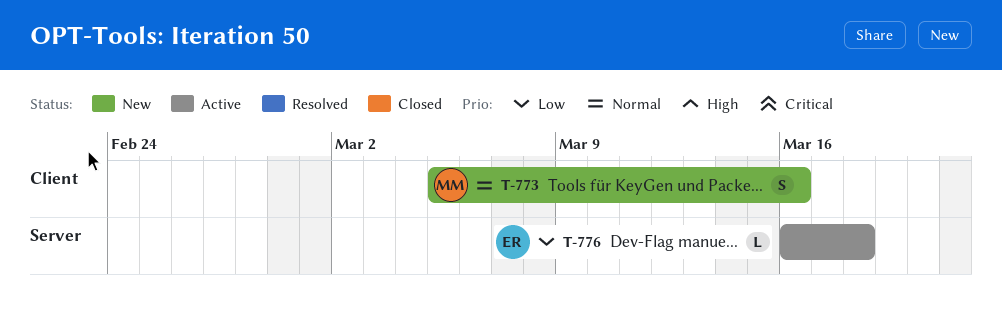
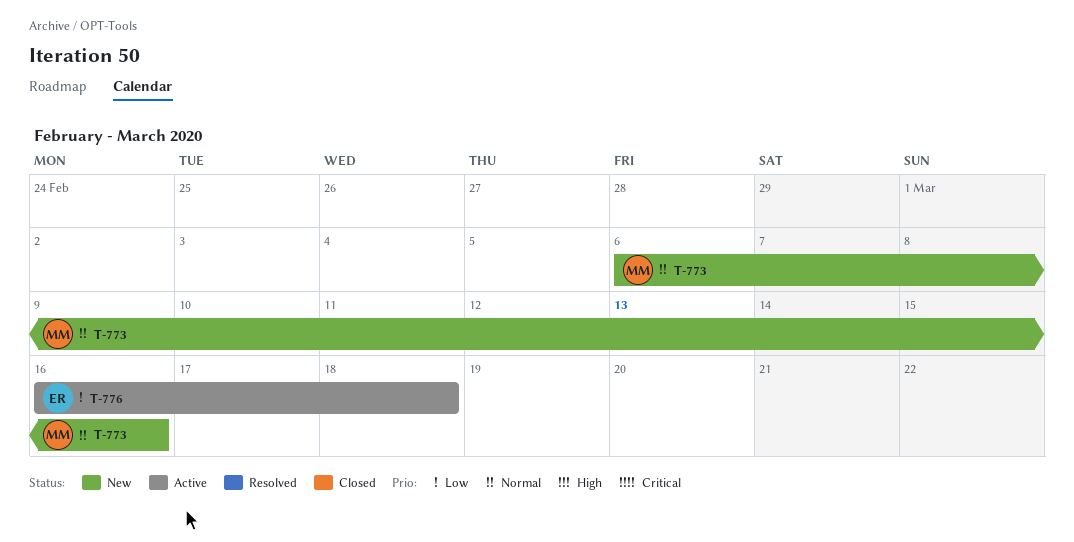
T-773, start: Mar 5 -> Mar 6

